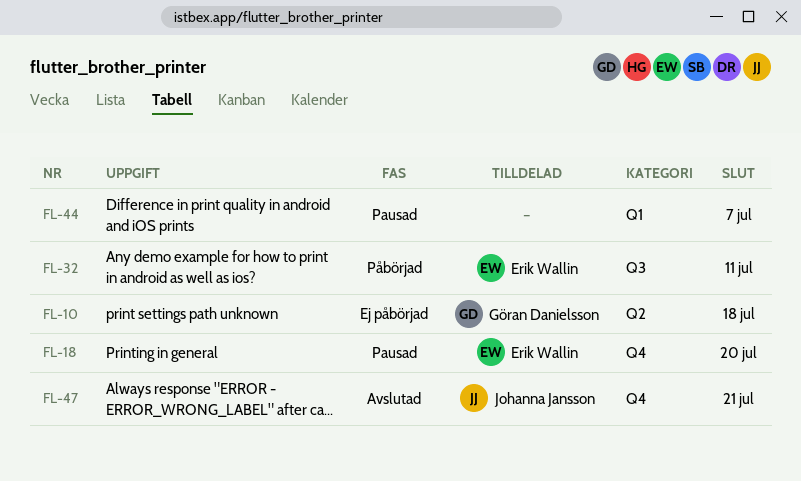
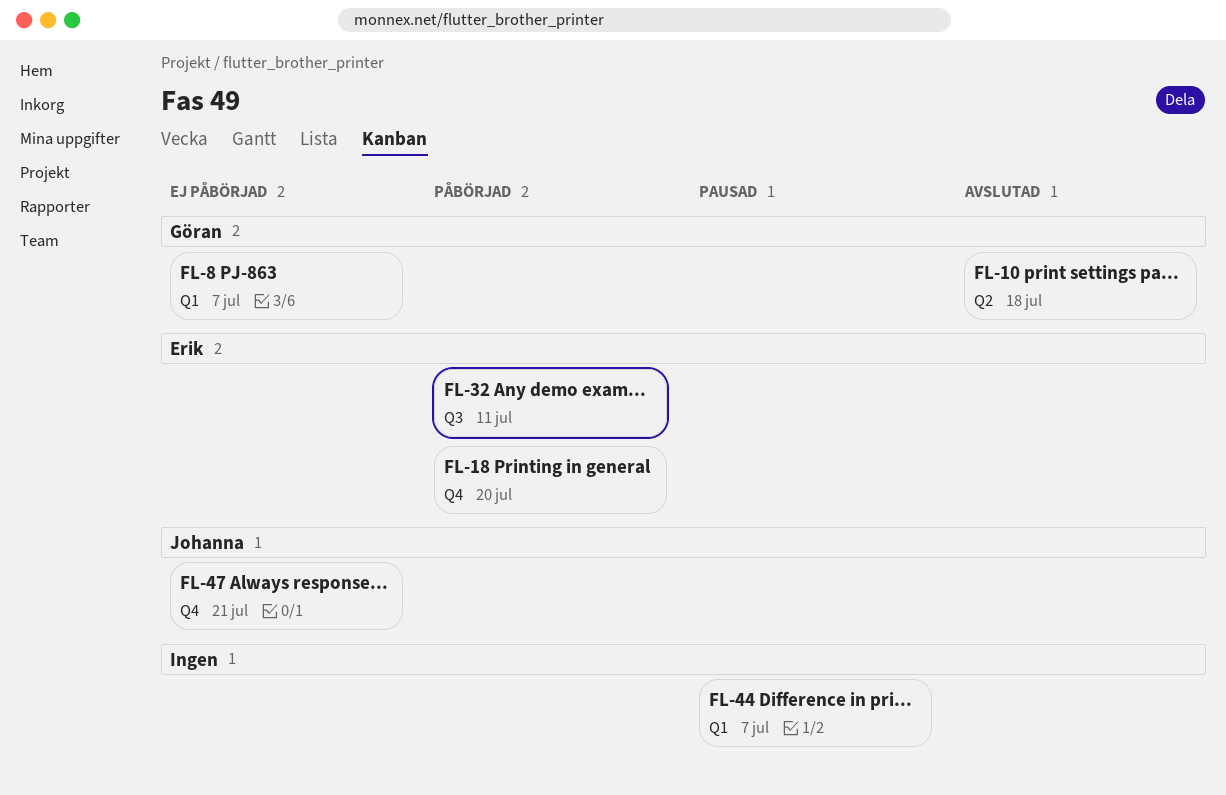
FL-8: none -> present
FL-10, status: Ej påbörjad -> Avslutad
FL-18, status: Pausad -> Påbörjad
FL-47, status: Avslutad -> Ej påbörjad

